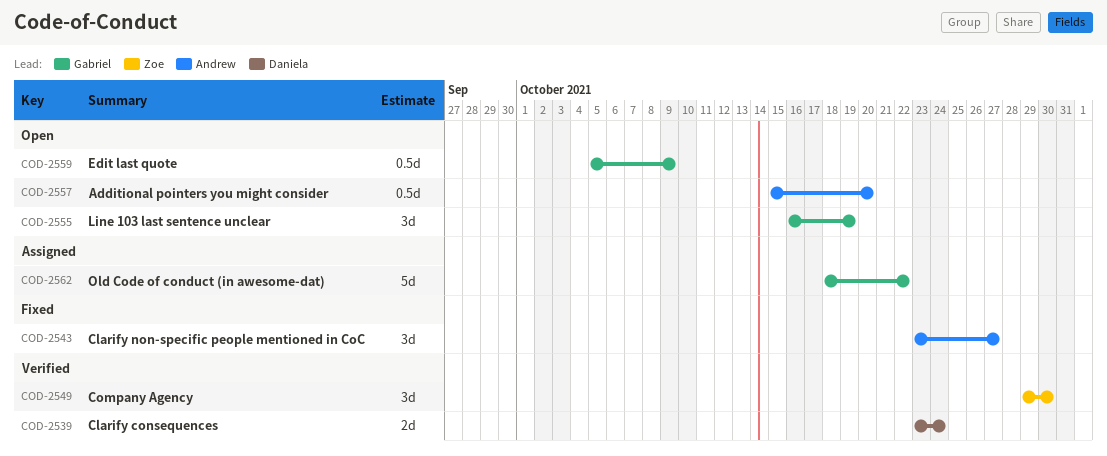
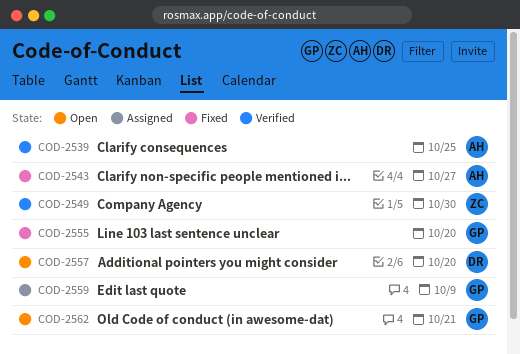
COD-2539, owner: Daniela -> Andrew
COD-2539, due: Oct 24 -> Oct 25
COD-2555, status: Open -> Fixed
COD-2555, due: Oct 19 -> Oct 20
COD-2557, owner: Andrew -> Daniela
COD-2559, status: Open -> Assigned
COD-2562, status: Assigned -> Open
COD-2562, due: Oct 22 -> Oct 21

